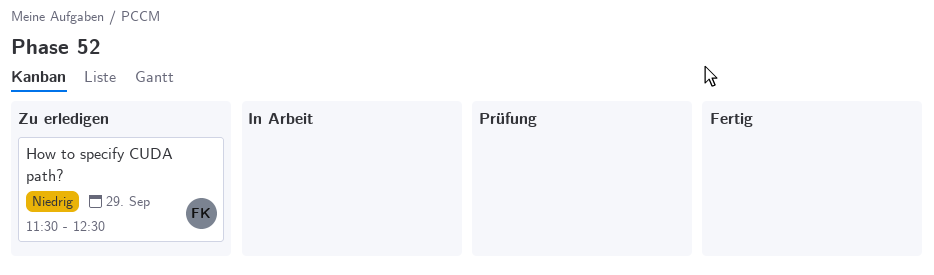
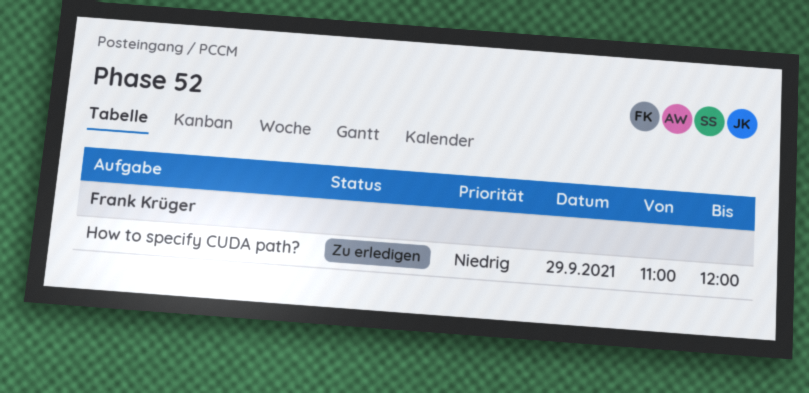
How to specify CUDA path?, begins: 11:30 -> 11:00
How to specify CUDA path?, ends: 12:30 -> 12:00

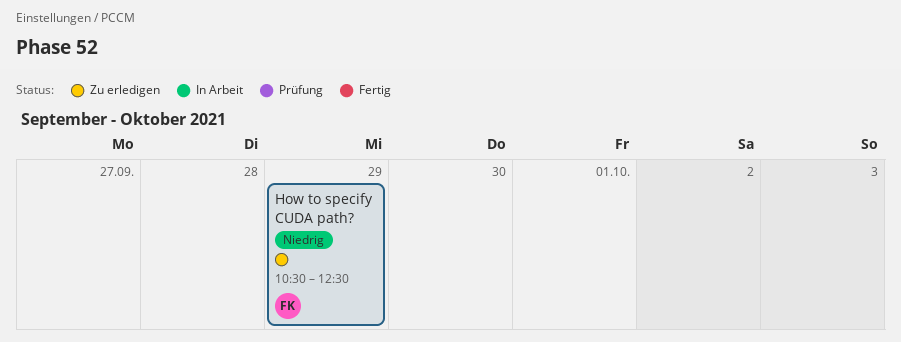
How to specify CUDA path?, begins: 11:00 -> 10:30
How to specify CUDA path?, ends: 12:00 -> 12:30

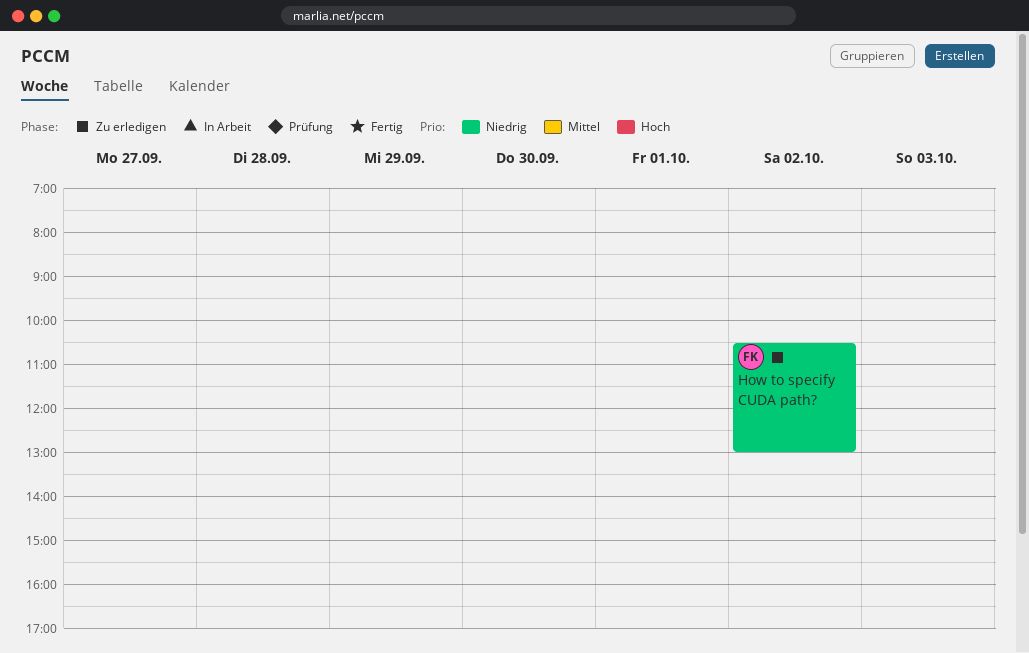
How to specify CUDA path?, day: Sep 29 -> Oct 2
How to specify CUDA path?, ends: 12:30 -> 13:00

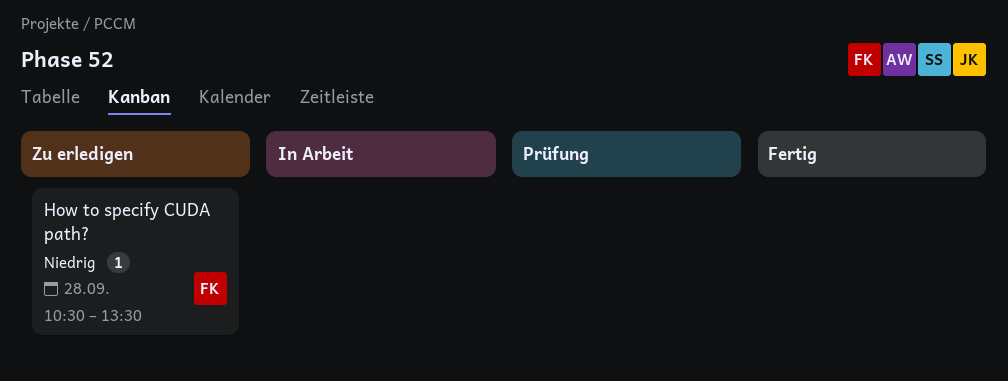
How to specify CUDA path?, day: Oct 2 -> Sep 28
How to specify CUDA path?, ends: 13:00 -> 13:30

